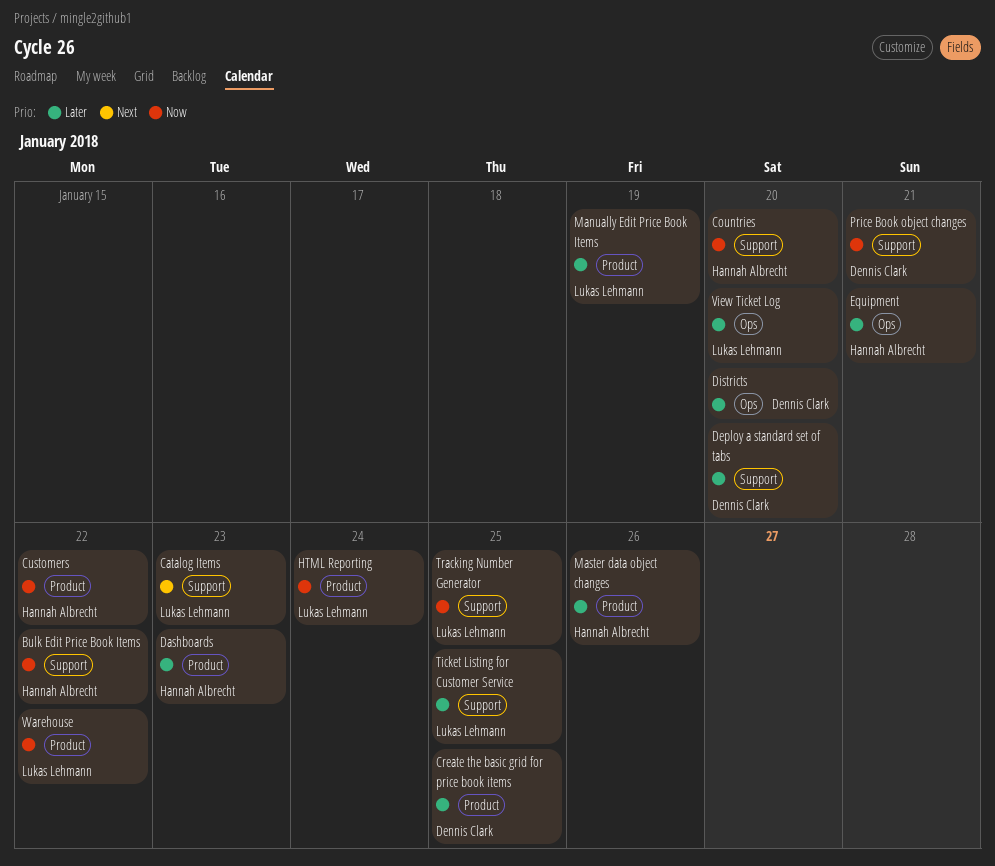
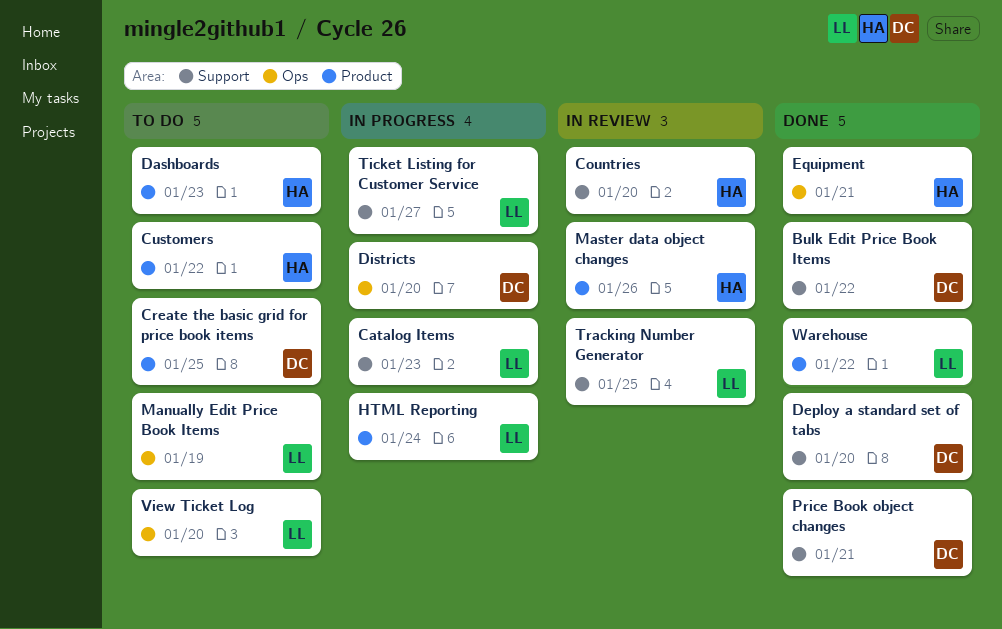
Bulk Edit Price Book Items, owner: Hannah Albrecht -> Dennis Clark
Manually Edit Price Book Items, label: Product -> Ops
Ticket Listing for Customer Service, due: Jan 25 -> Jan 27

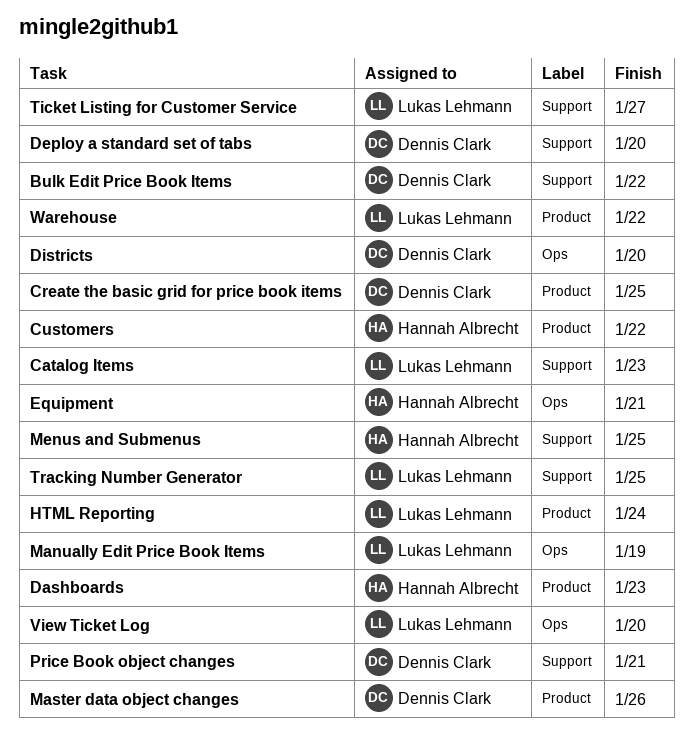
Countries: present -> none
Master data object changes, owner: Hannah Albrecht -> Dennis Clark
Menus and Submenus: none -> present

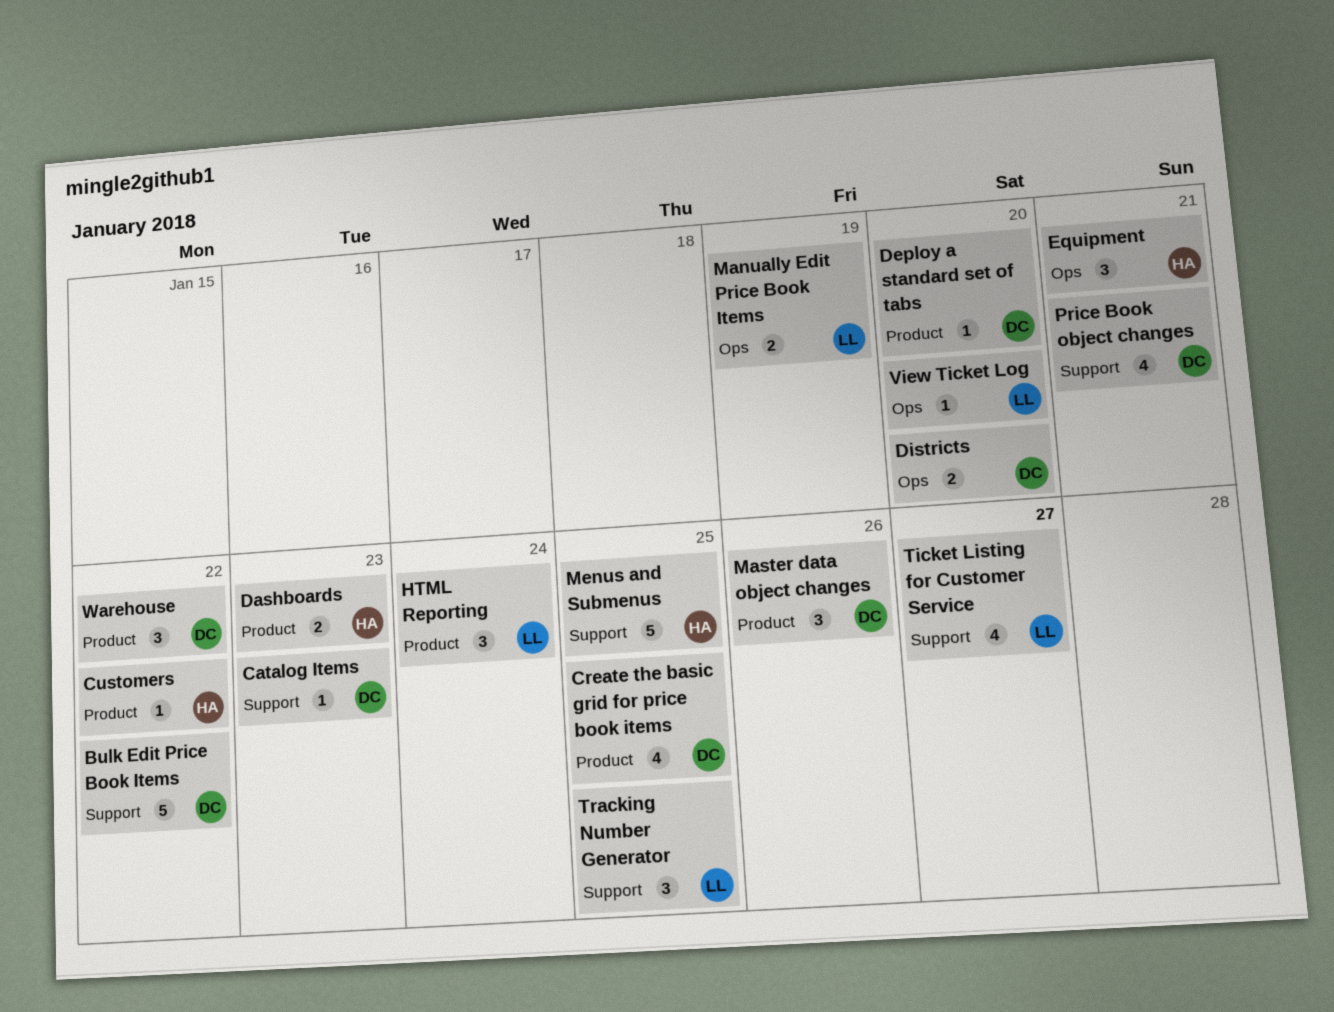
Catalog Items, owner: Lukas Lehmann -> Dennis Clark
Deploy a standard set of tabs, label: Support -> Product
Warehouse, owner: Lukas Lehmann -> Dennis Clark

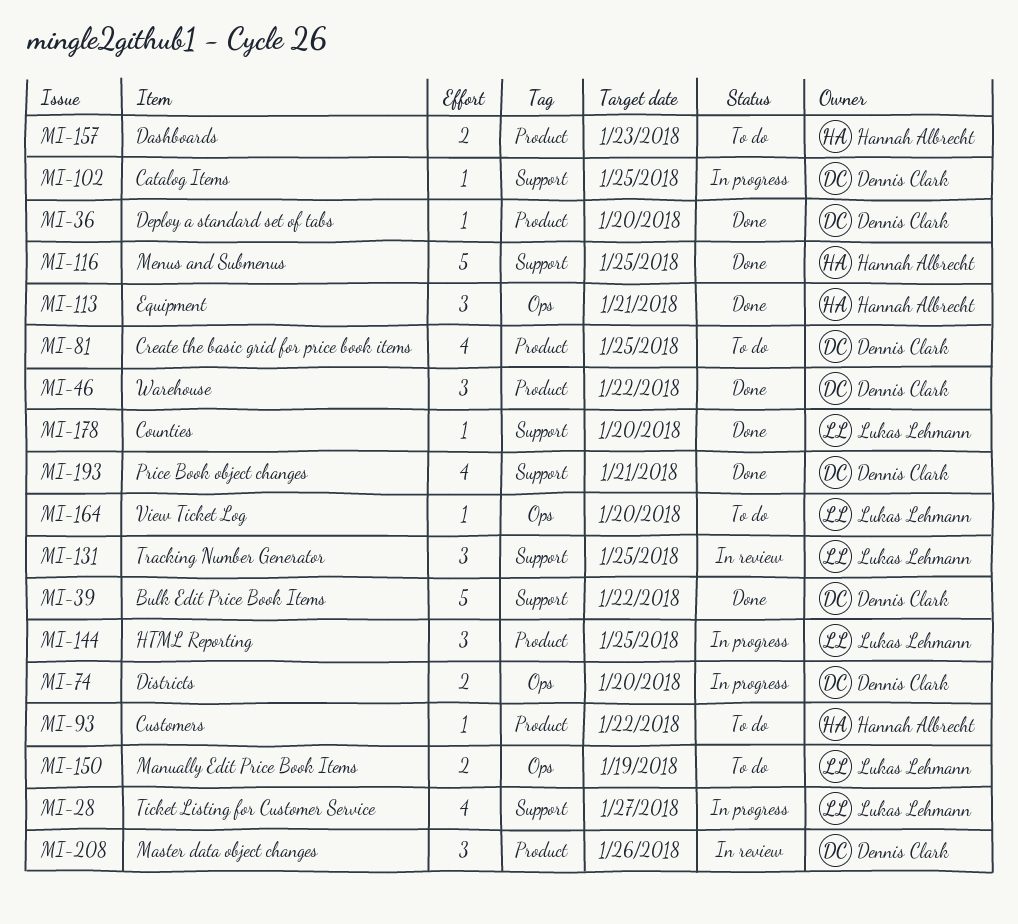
Catalog Items, due: Jan 23 -> Jan 25
Counties: none -> present
HTML Reporting, due: Jan 24 -> Jan 25

